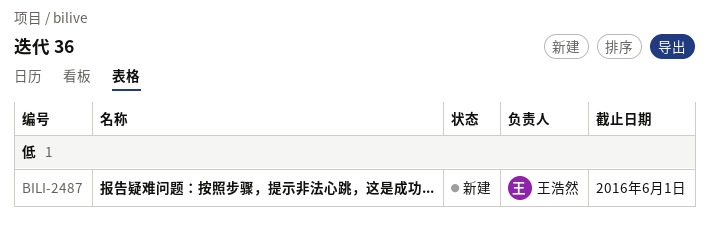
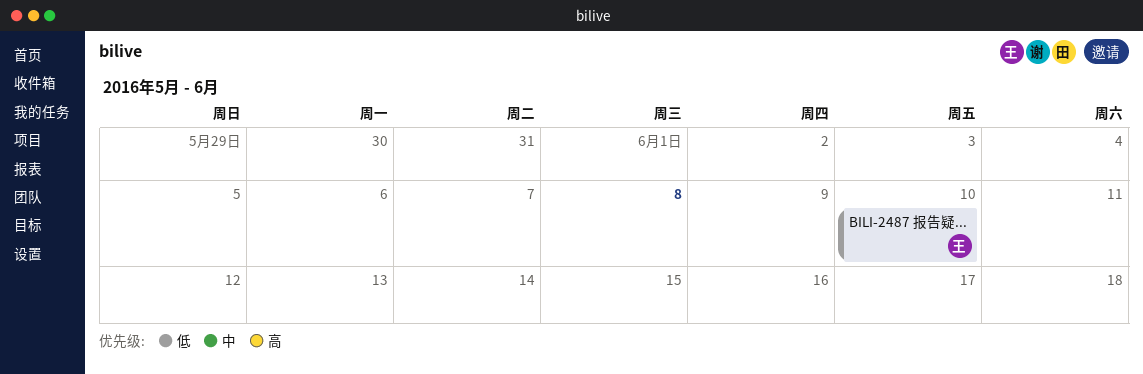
BILI-2487, due: Jun 1 -> Jun 10

